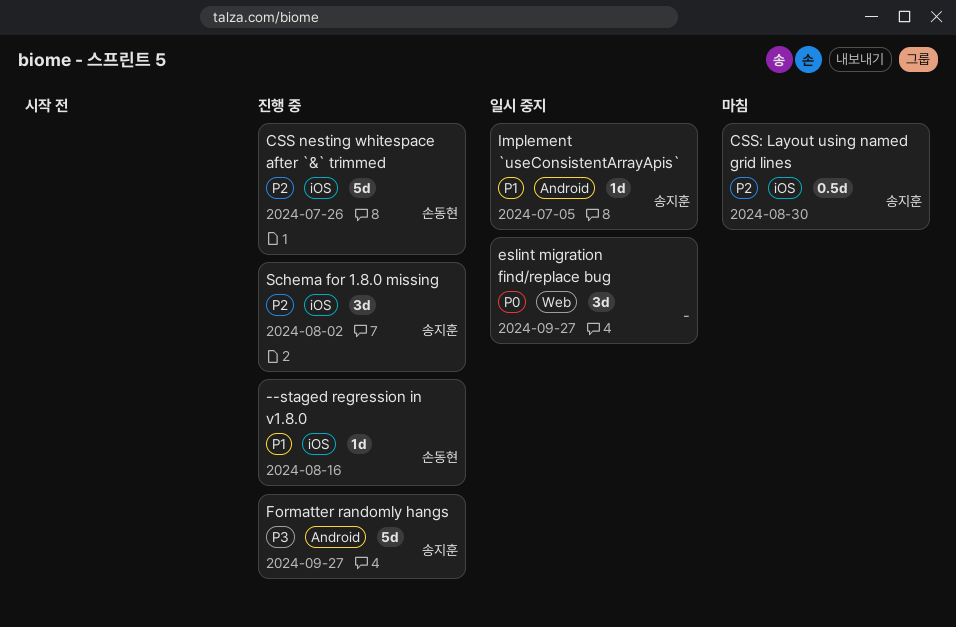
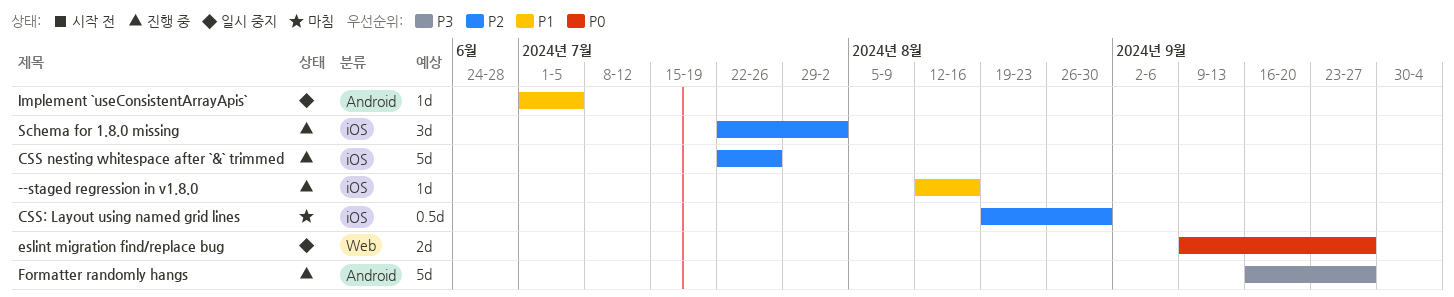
eslint migration find/replace bug, estimate: 3d -> 2d

